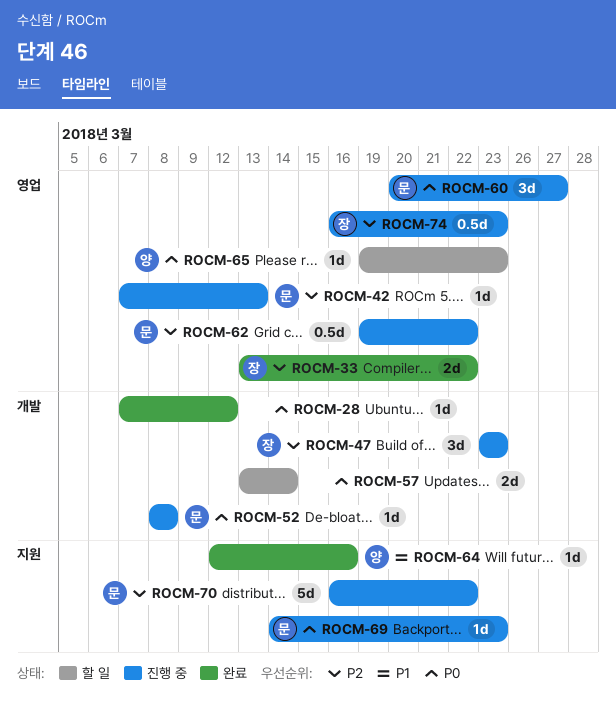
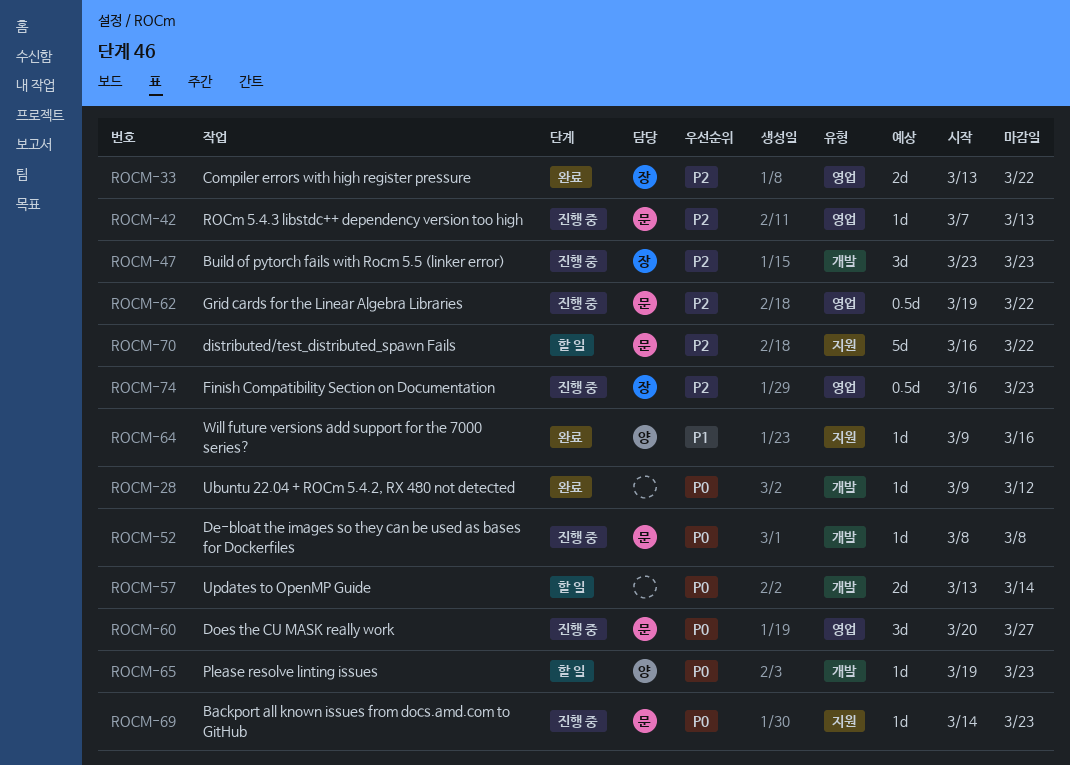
ROCM-28, start: Mar 7 -> Mar 9
ROCM-64, start: Mar 12 -> Mar 9
ROCM-65, label: 영업 -> 개발
ROCM-70, status: 진행 중 -> 할 일

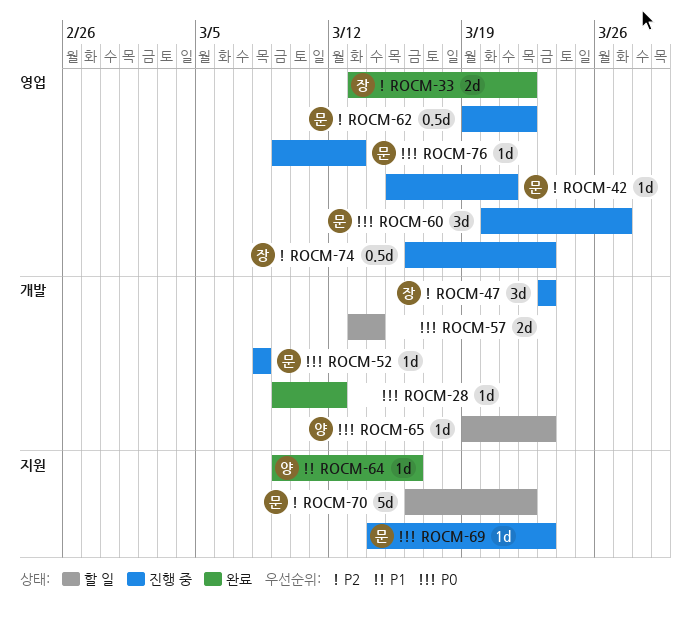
ROCM-42, start: Mar 7 -> Mar 15
ROCM-42, due: Mar 13 -> Mar 21
ROCM-76: none -> present

